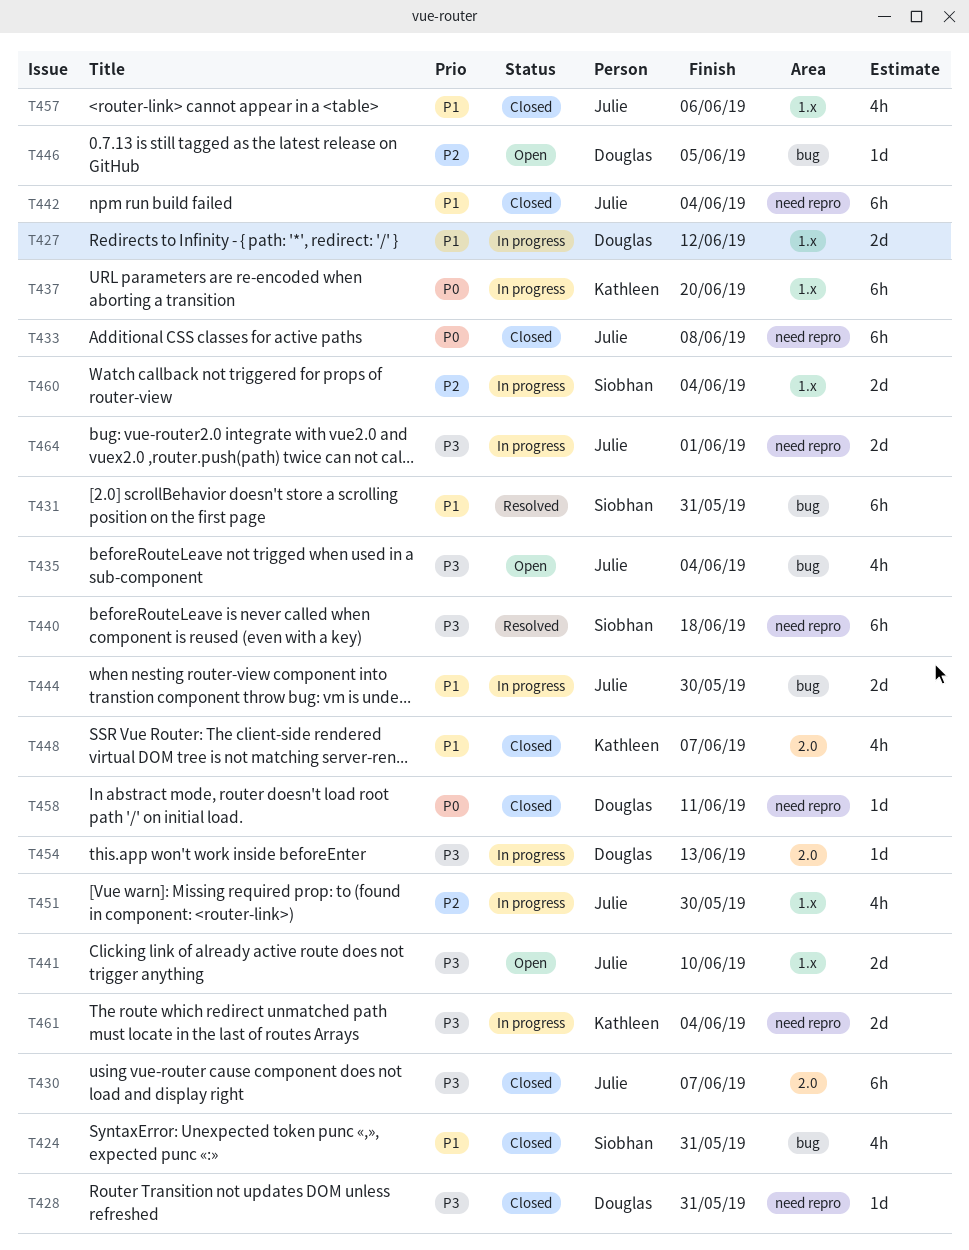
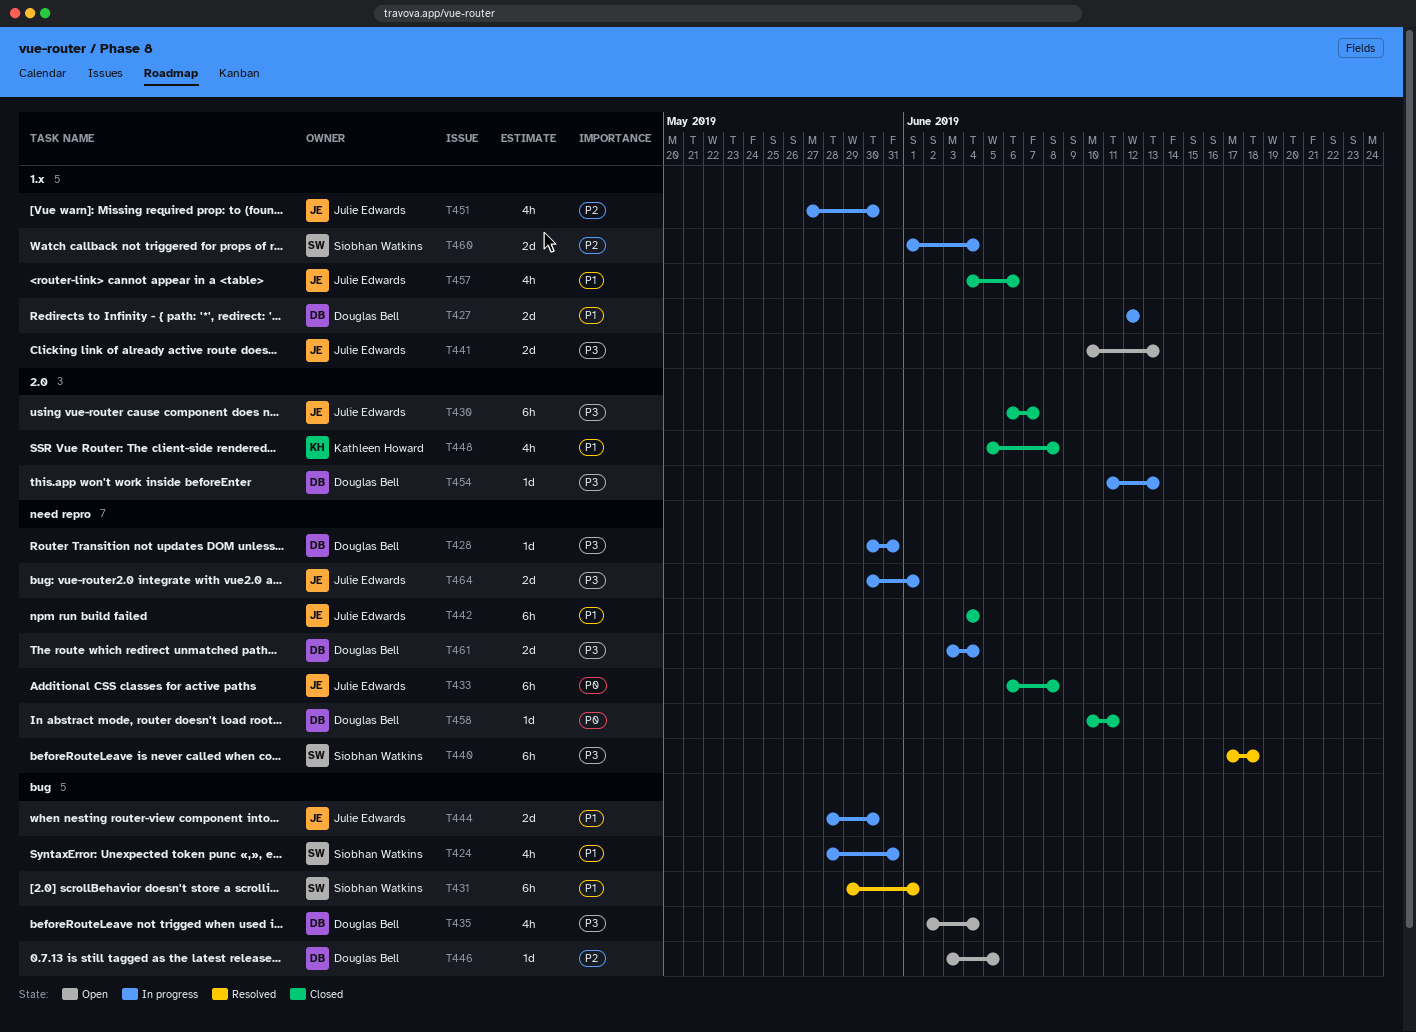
T424, status: Closed -> In progress
T428, status: Closed -> In progress
T431, due: May 31 -> Jun 1
T435, owner: Julie Edwards -> Douglas Bell
T437: present -> none
T441, due: Jun 10 -> Jun 13
T448, due: Jun 7 -> Jun 8
T461, owner: Kathleen Howard -> Douglas Bell

